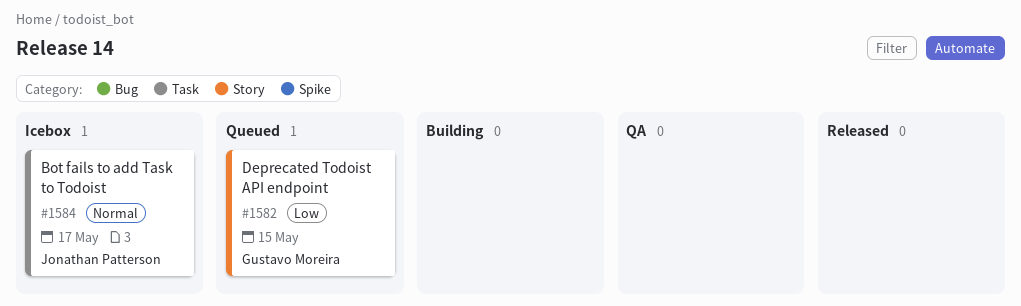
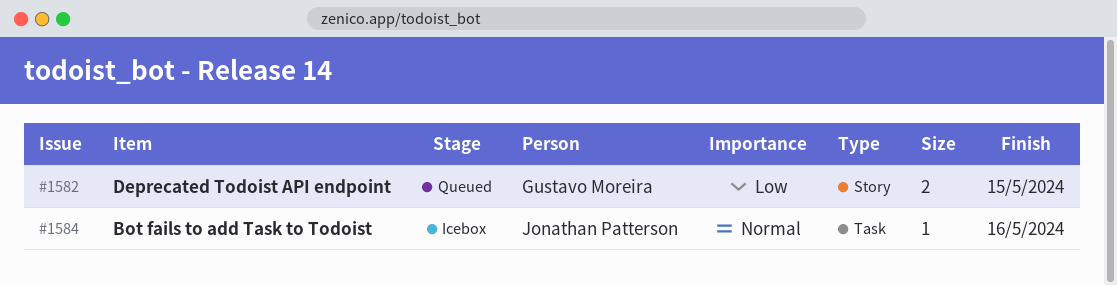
#1584, due: May 17 -> May 16

